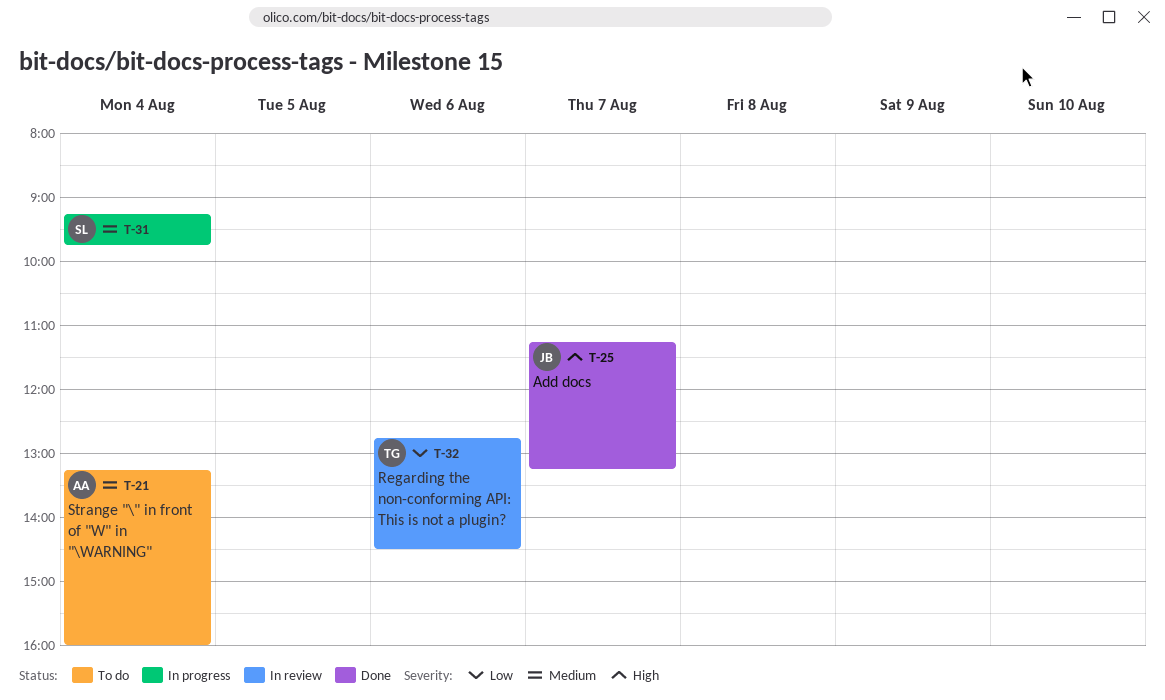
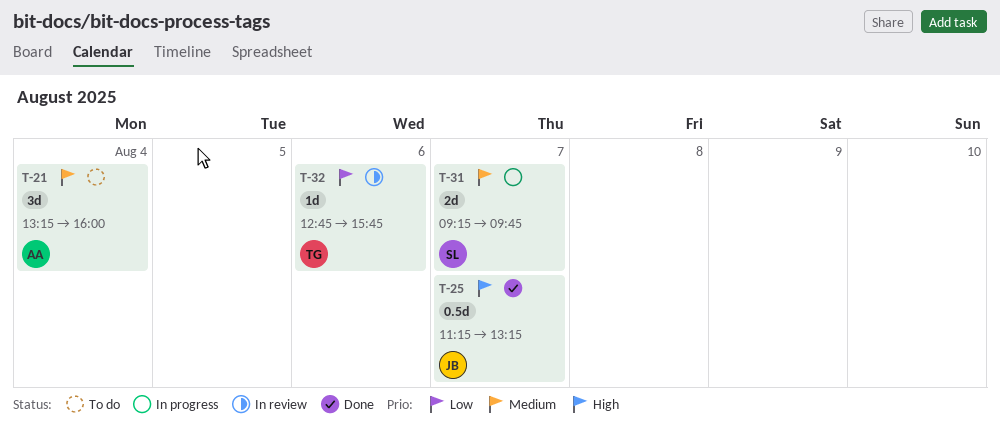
T-31, day: Aug 4 -> Aug 7
T-32, ends: 14:30 -> 15:45

